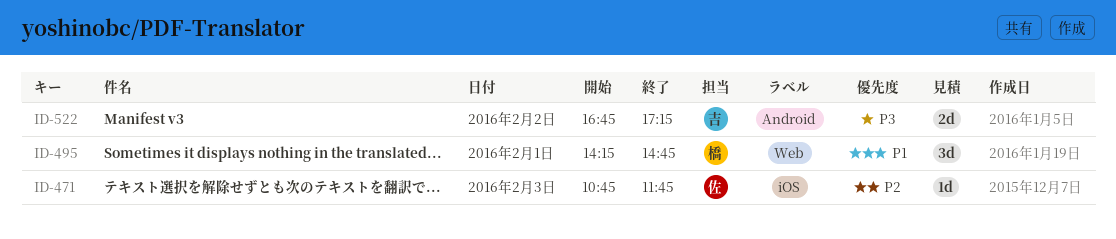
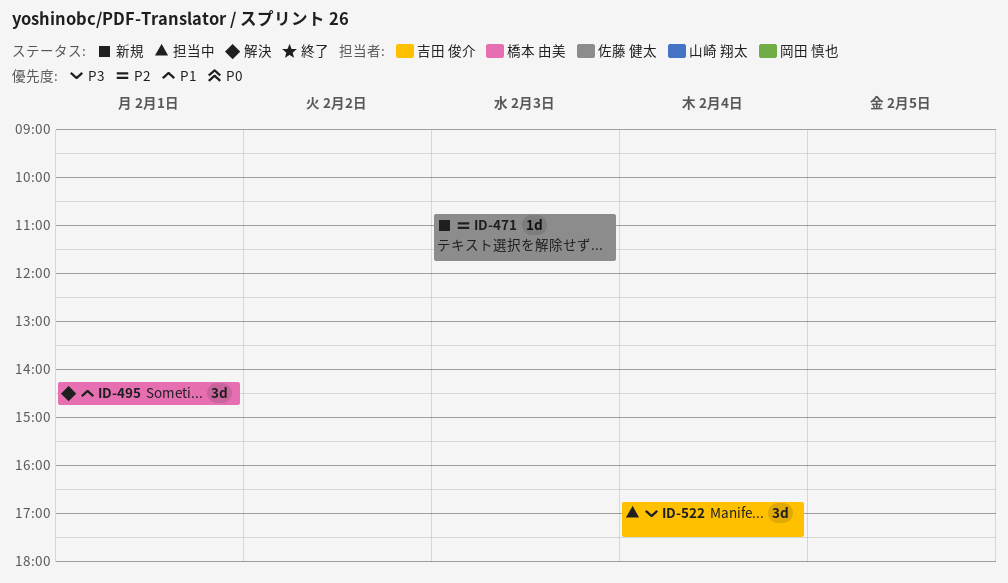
ID-522, estimate: 2d -> 3d
ID-522, day: Feb 2 -> Feb 4
ID-522, ends: 17:15 -> 17:30

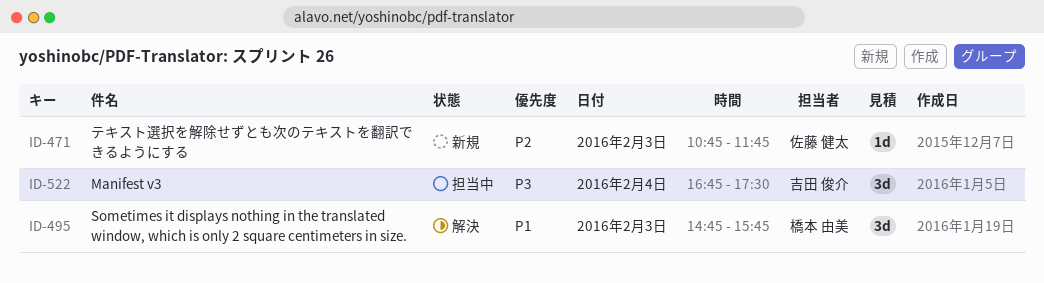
ID-495, day: Feb 1 -> Feb 3
ID-495, begins: 14:15 -> 14:45
ID-495, ends: 14:45 -> 15:45

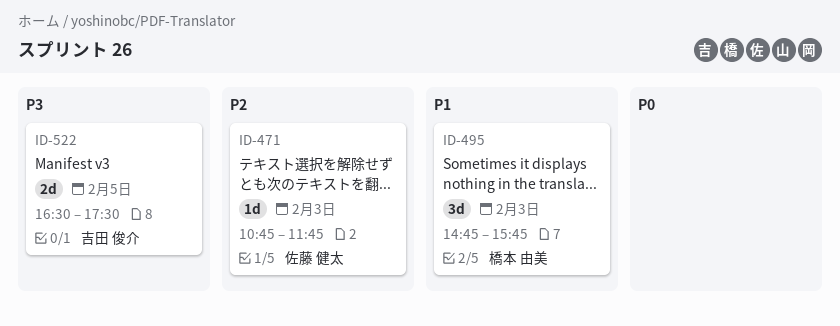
ID-522, estimate: 3d -> 2d
ID-522, day: Feb 4 -> Feb 5
ID-522, begins: 16:45 -> 16:30

